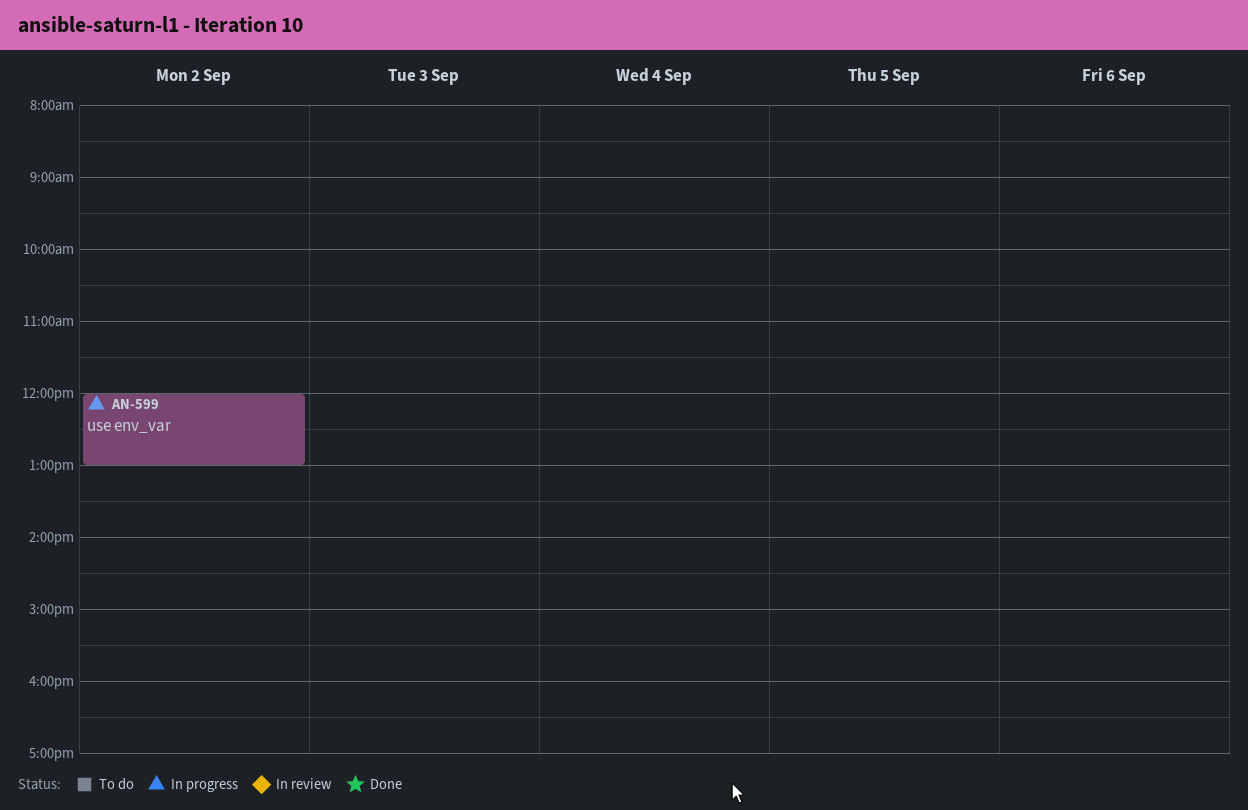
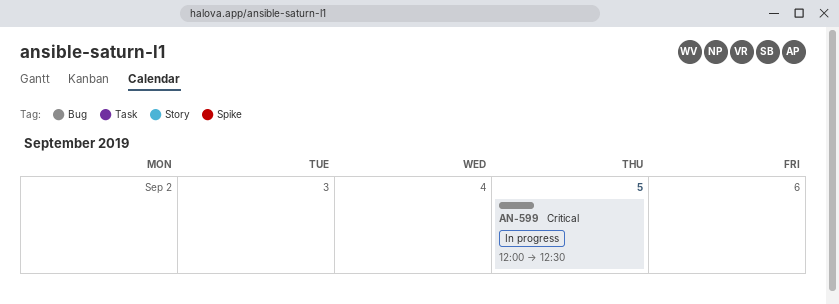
AN-599, day: Sep 2 -> Sep 5
AN-599, ends: 13:00 -> 12:30

